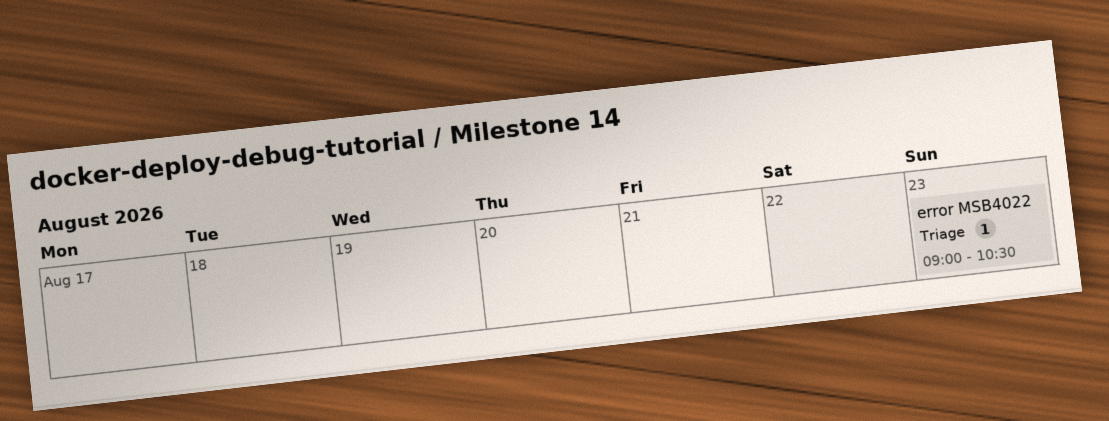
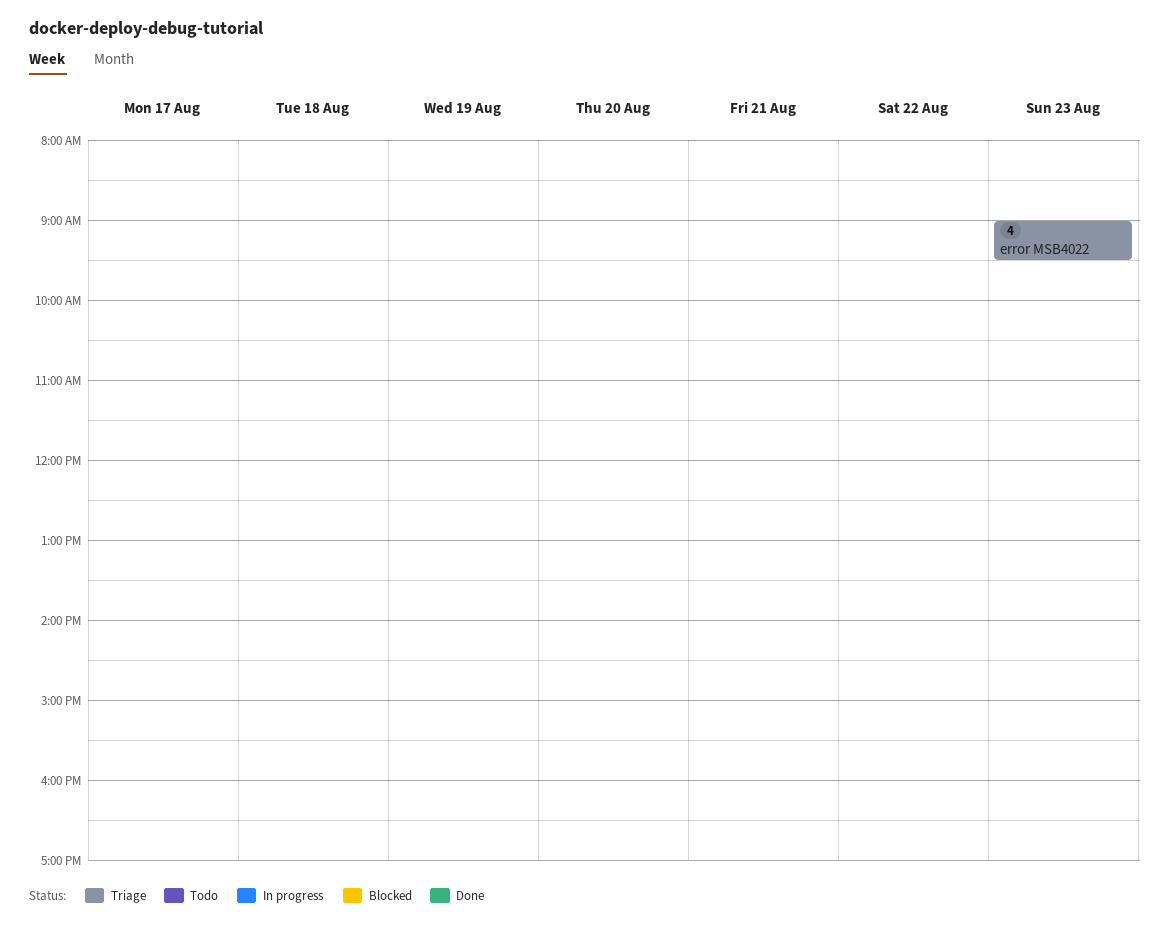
error MSB4022, estimate: 1 -> 4
error MSB4022, ends: 10:30 -> 09:30

